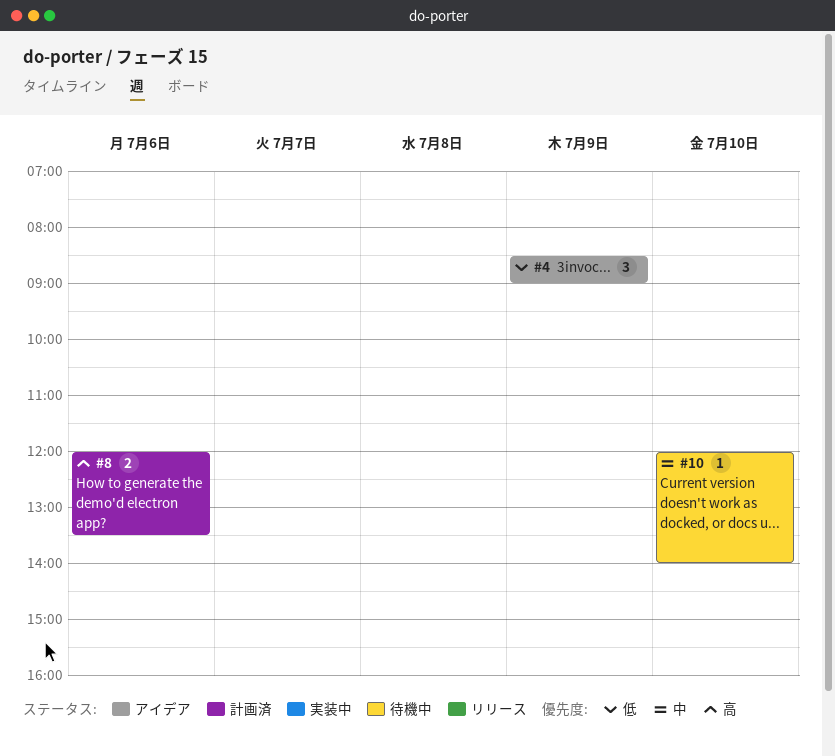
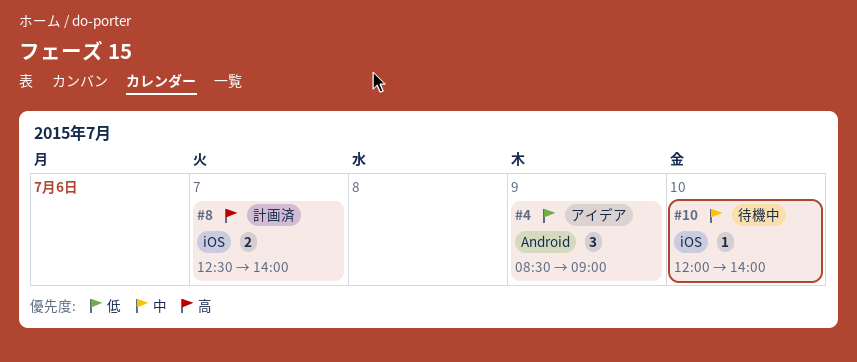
#8, day: Jul 6 -> Jul 7
#8, begins: 12:00 -> 12:30
#8, ends: 13:30 -> 14:00

